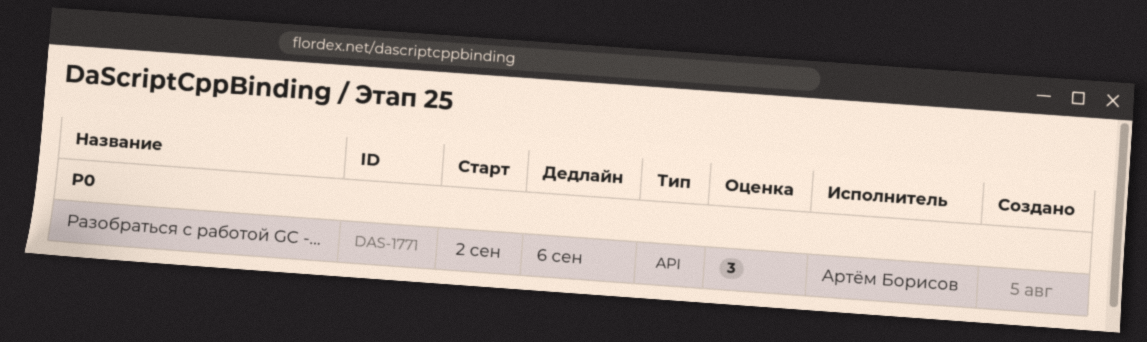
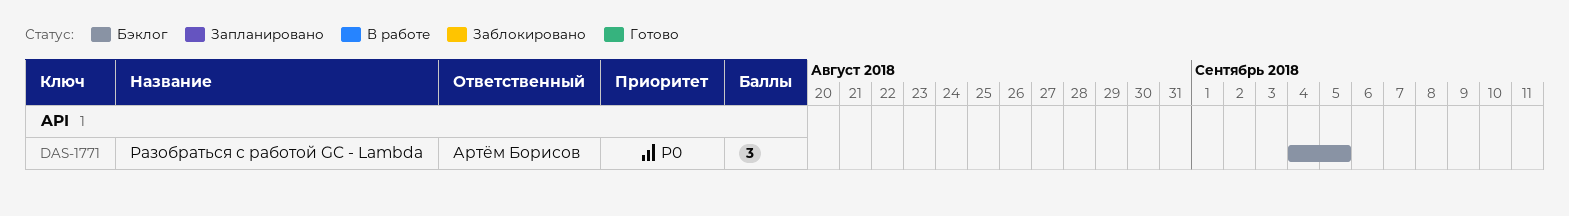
DAS-1771, start: Sep 2 -> Sep 4
DAS-1771, due: Sep 6 -> Sep 5

